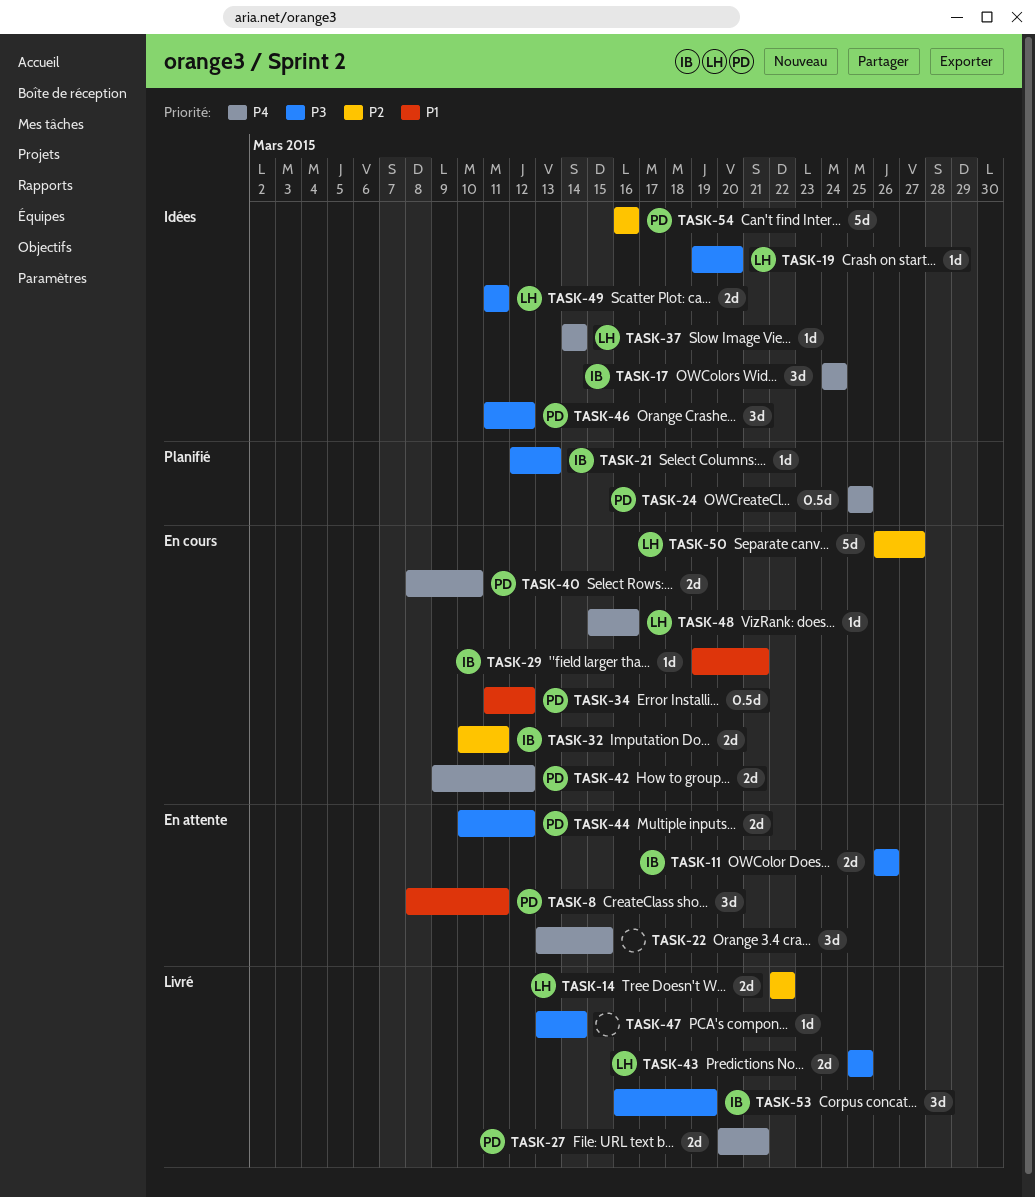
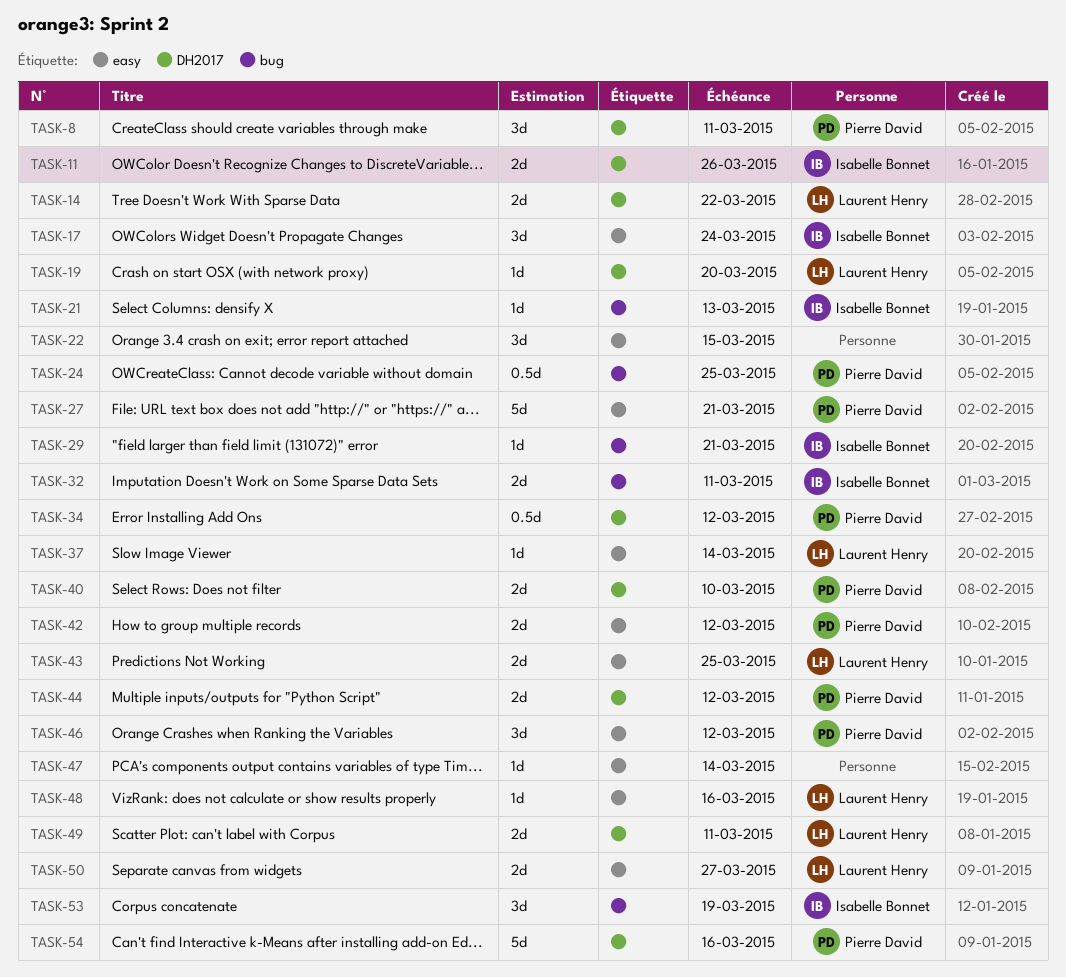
TASK-27, estimate: 2d -> 5d
TASK-50, estimate: 5d -> 2d

